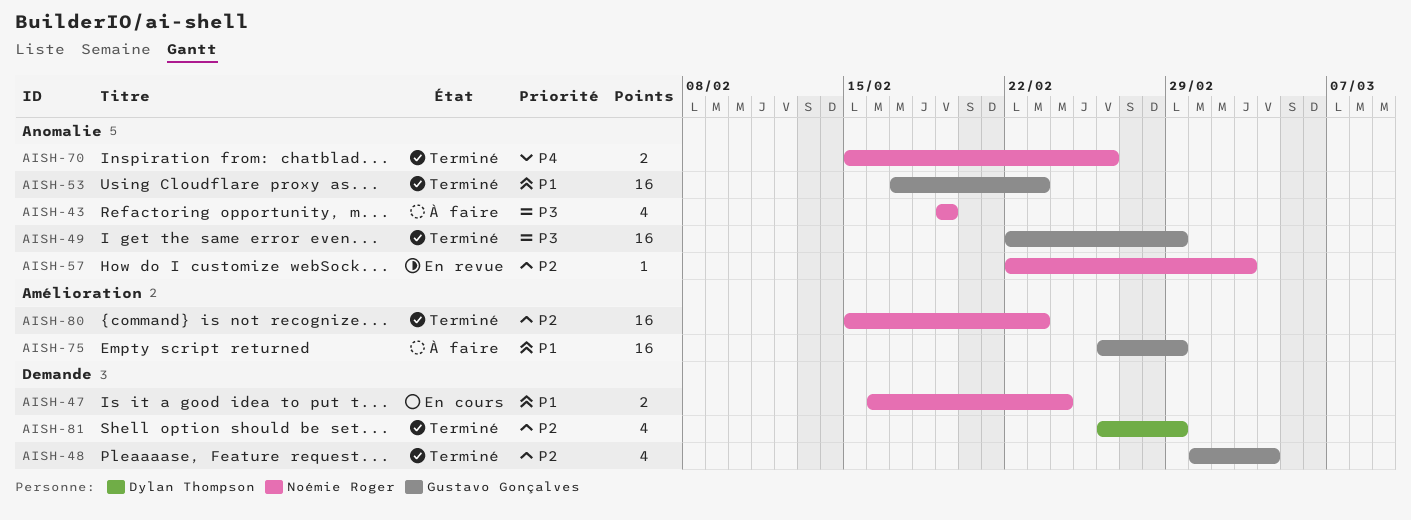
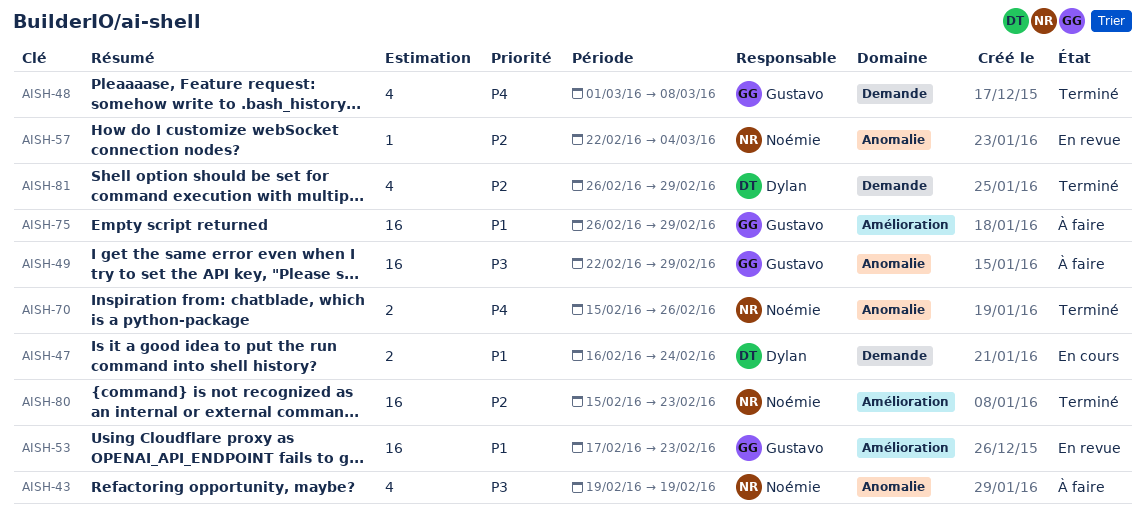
AISH-47, owner: Noémie Roger -> Dylan Thompson
AISH-48, priority: P2 -> P4
AISH-48, due: Mar 4 -> Mar 8
AISH-49, status: Terminé -> À faire
AISH-53, status: Terminé -> En revue
AISH-53, label: Anomalie -> Amélioration
AISH-57, due: Mar 3 -> Mar 4

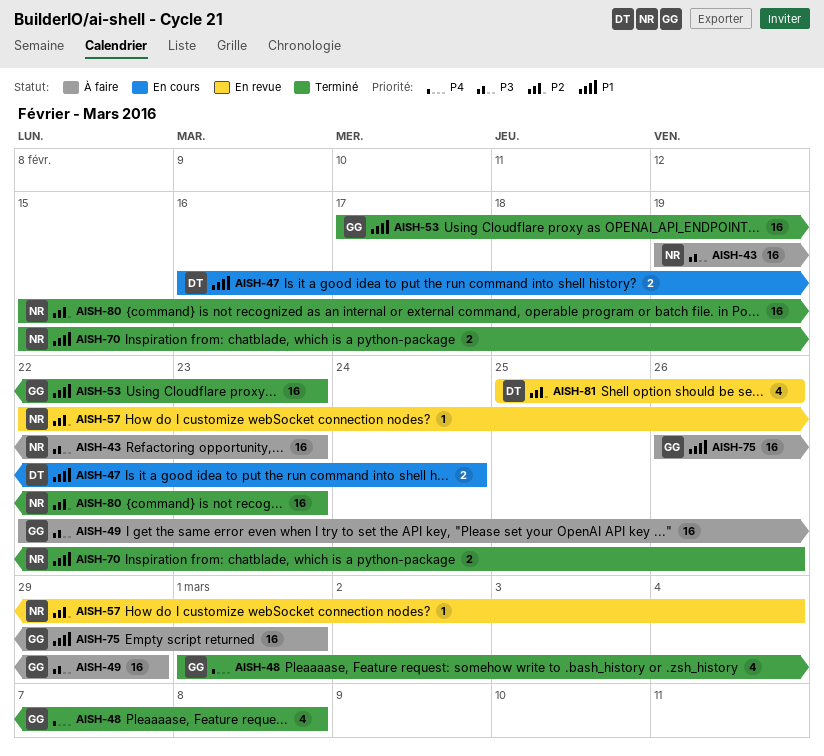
AISH-43, estimate: 4 -> 16
AISH-43, due: Feb 19 -> Feb 23
AISH-53, status: En revue -> Terminé
AISH-70, priority: P4 -> P1
AISH-75, due: Feb 29 -> Mar 1
AISH-81, status: Terminé -> En revue
AISH-81, start: Feb 26 -> Feb 25
AISH-81, due: Feb 29 -> Feb 26

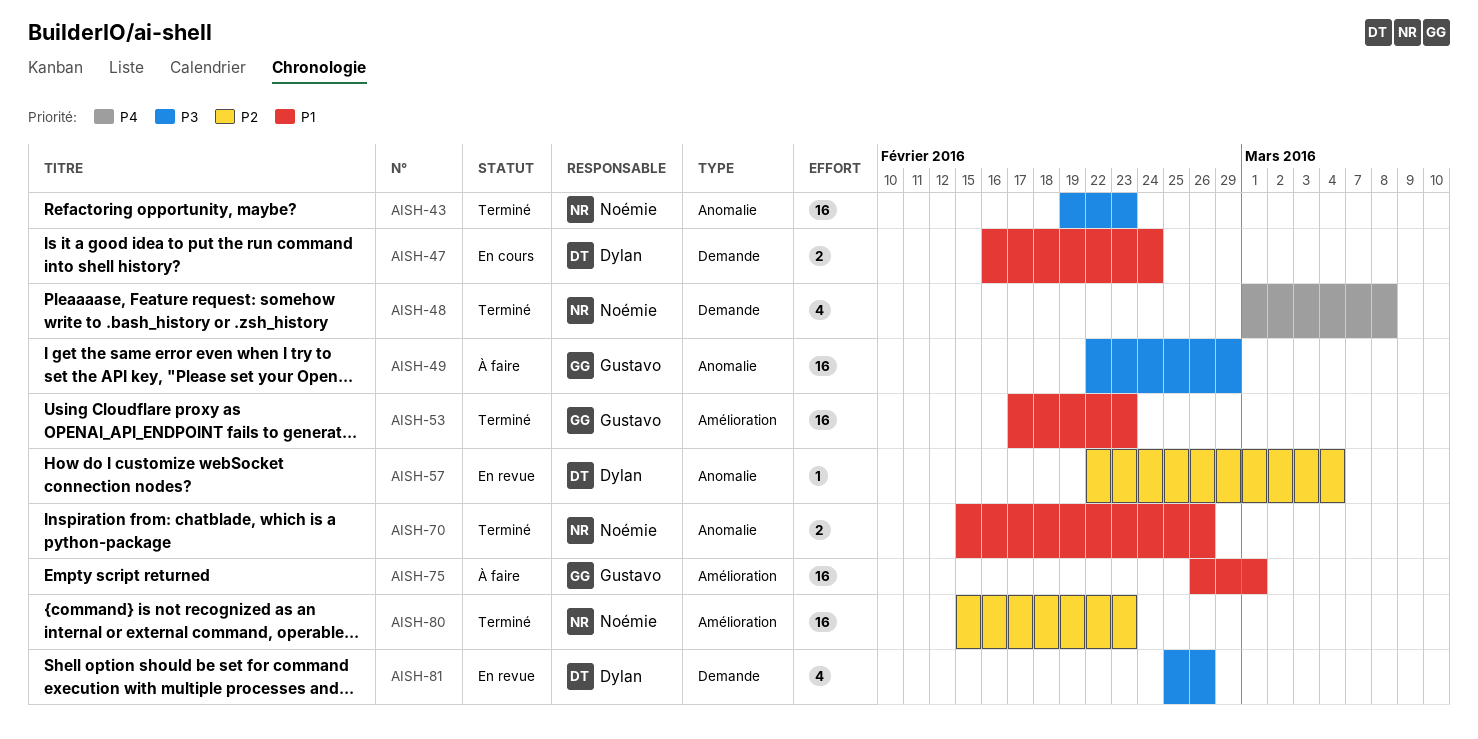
AISH-43, status: À faire -> Terminé
AISH-48, owner: Gustavo -> Noémie
AISH-57, owner: Noémie -> Dylan
AISH-81, priority: P2 -> P3

